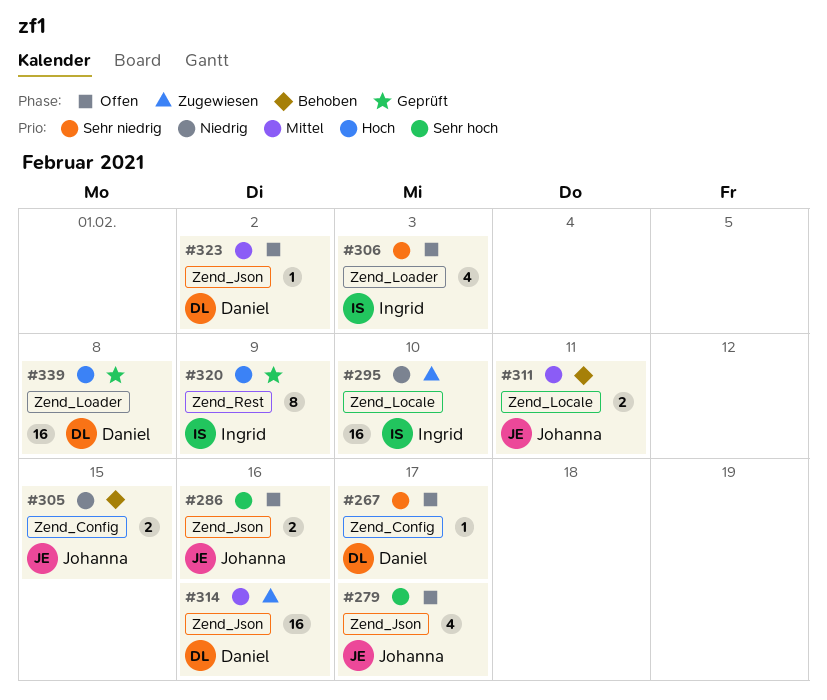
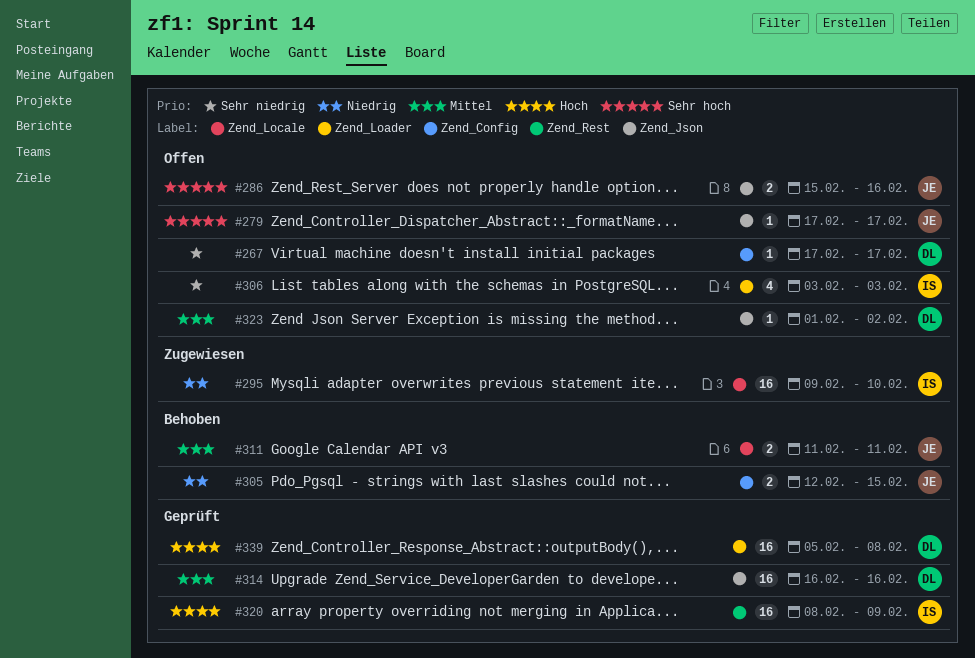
#279, estimate: 4 -> 1
#314, status: Zugewiesen -> Geprüft
#320, estimate: 8 -> 16

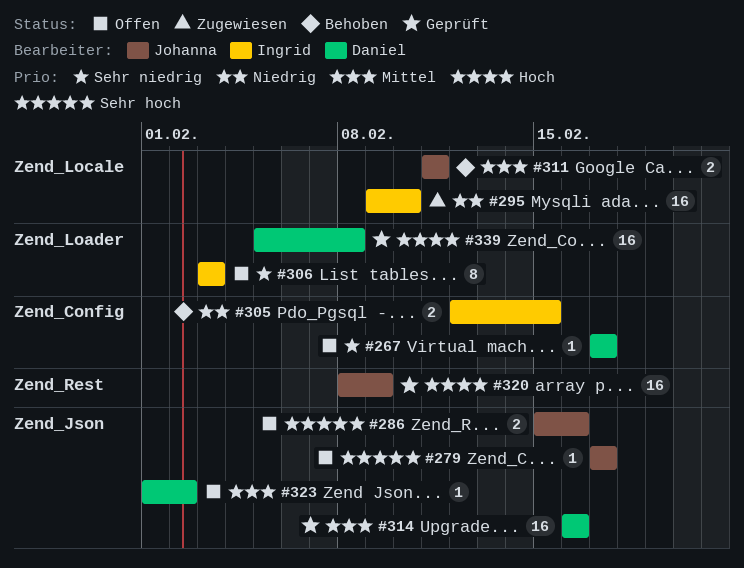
#305, owner: Johanna -> Ingrid
#306, estimate: 4 -> 8
#320, owner: Ingrid -> Johanna

